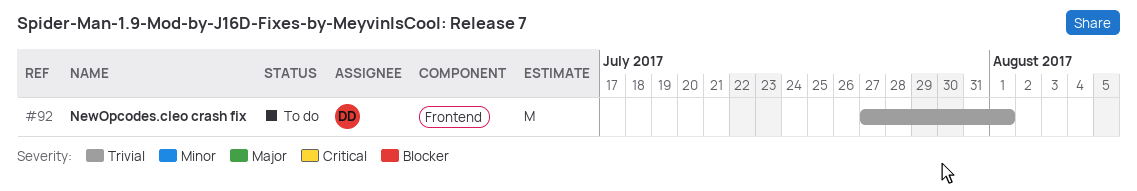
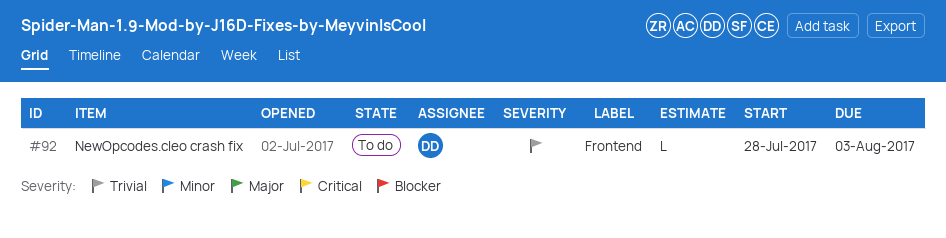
#92, estimate: M -> L
#92, start: Jul 27 -> Jul 28
#92, due: Aug 1 -> Aug 3

